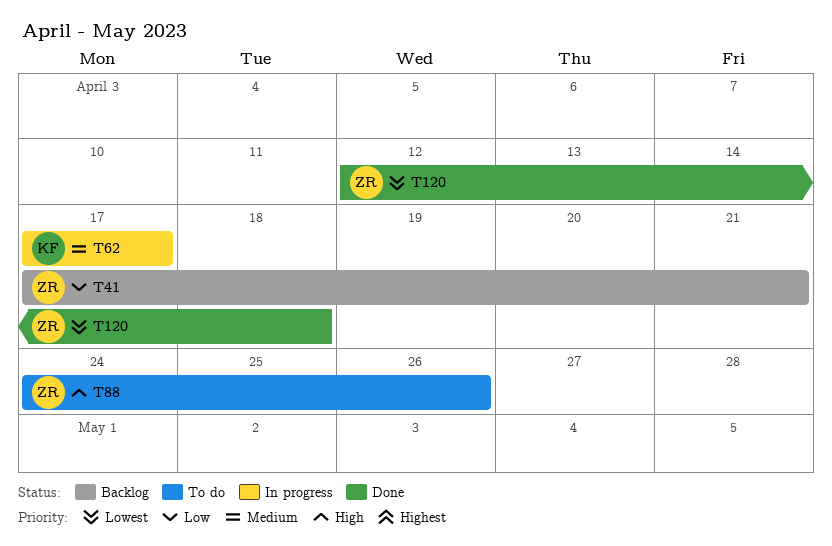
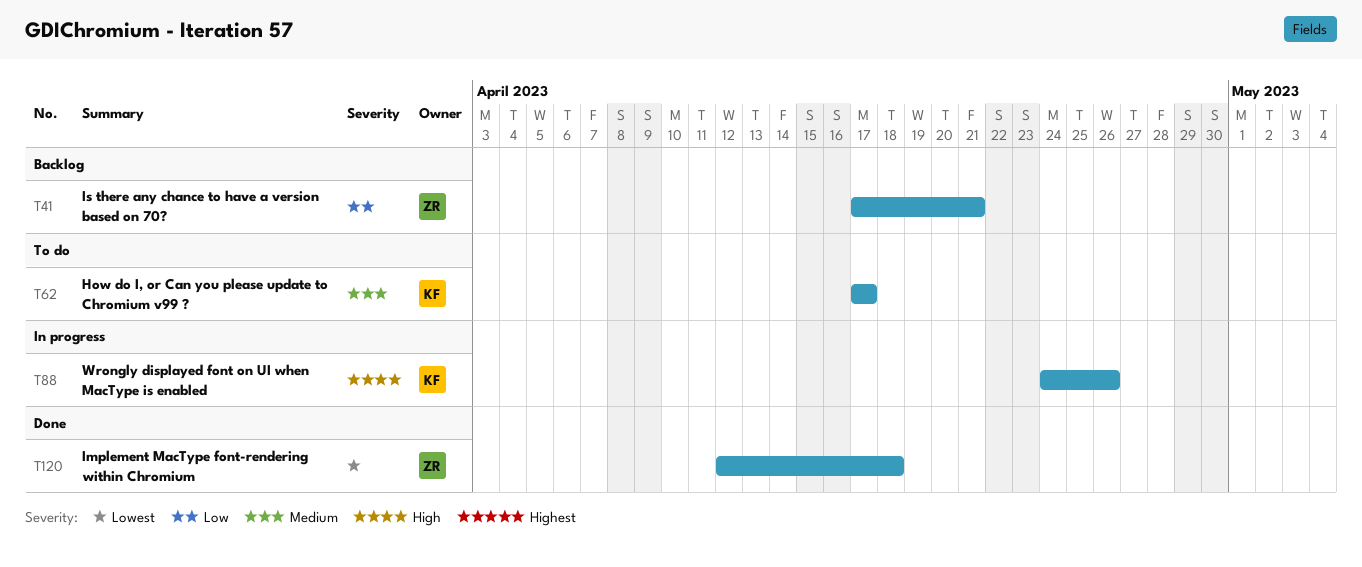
T62, status: In progress -> To do
T88, status: To do -> In progress
T88, owner: ZR -> KF

